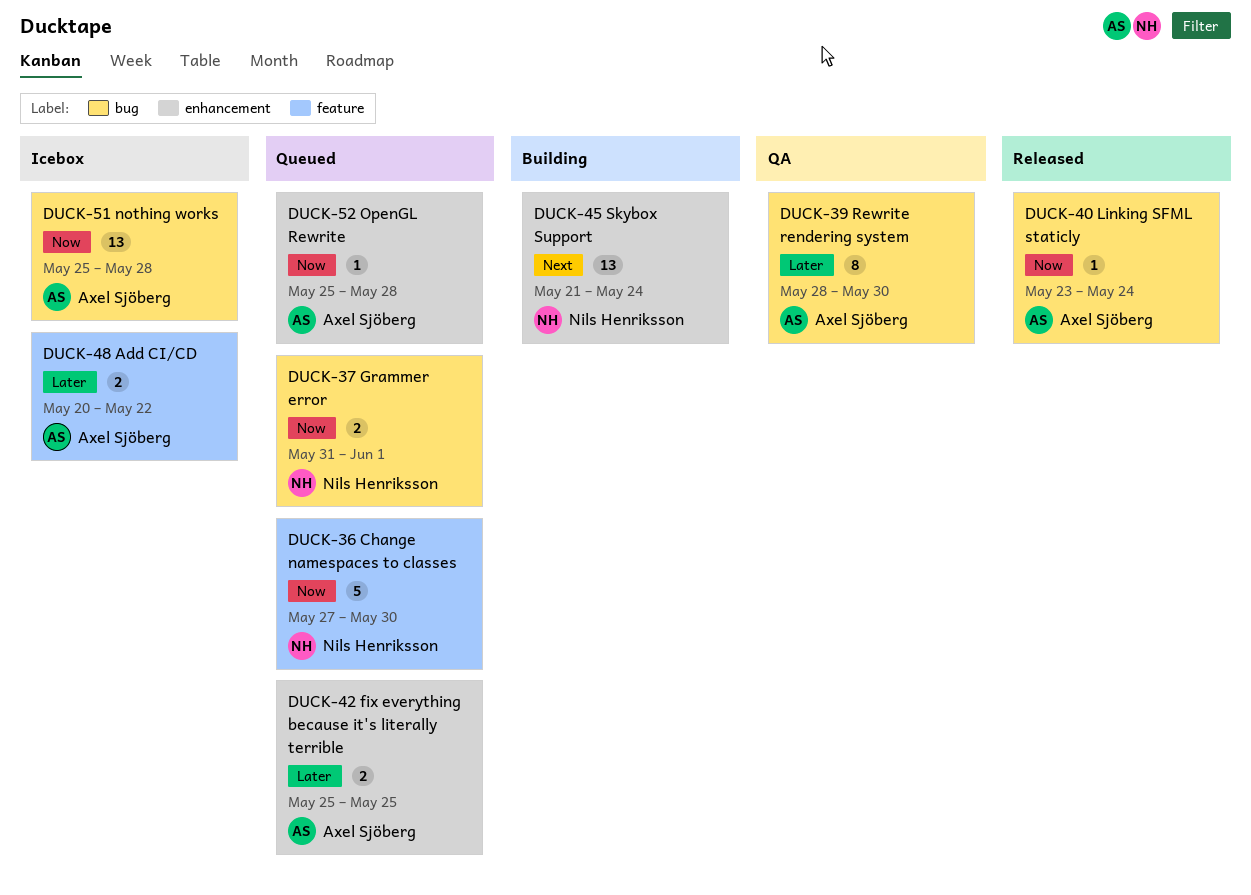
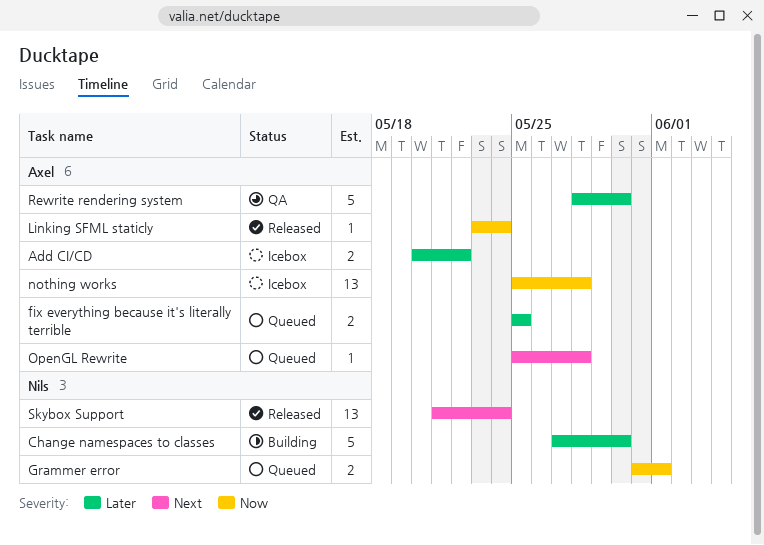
Change namespaces to classes, status: Queued -> Building
Change namespaces to classes, priority: Now -> Later
OpenGL Rewrite, priority: Now -> Next
Rewrite rendering system, estimate: 8 -> 5
Skybox Support, status: Building -> Released

